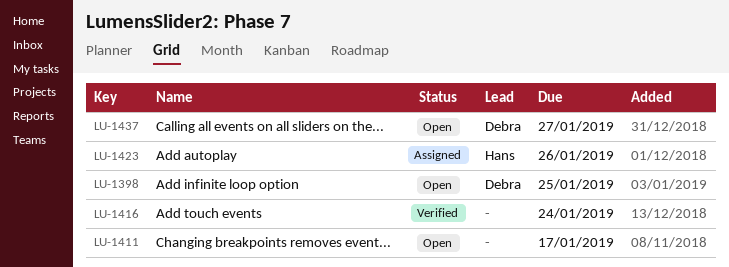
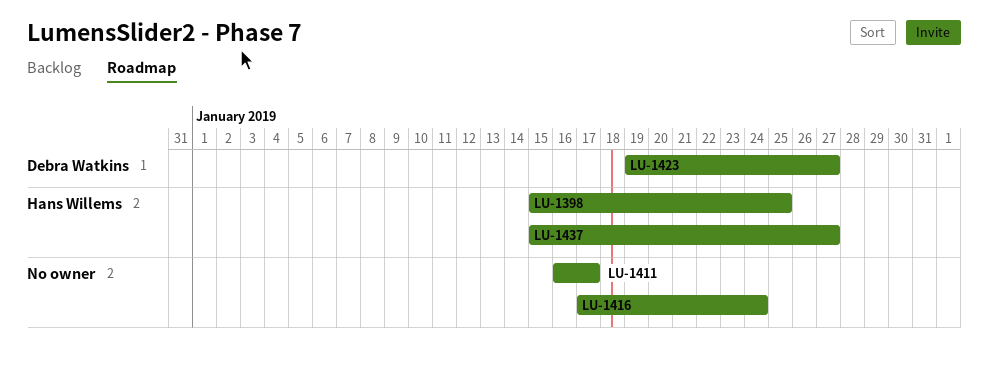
LU-1398, owner: Debra Watkins -> Hans Willems
LU-1423, owner: Hans Willems -> Debra Watkins
LU-1423, due: Jan 26 -> Jan 27
LU-1437, owner: Debra Watkins -> Hans Willems

